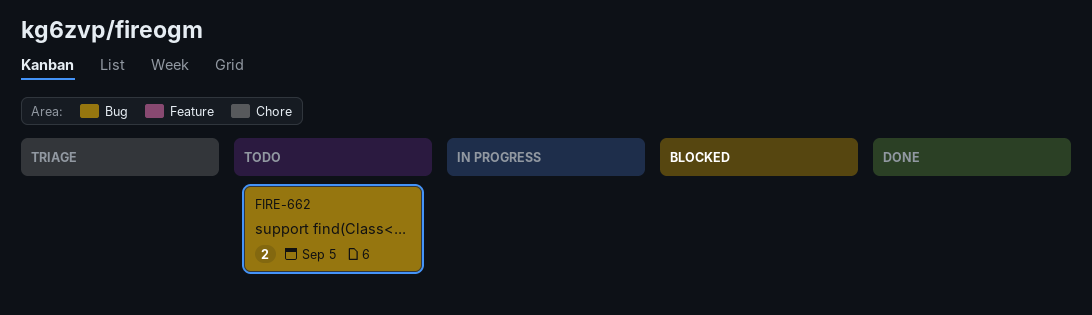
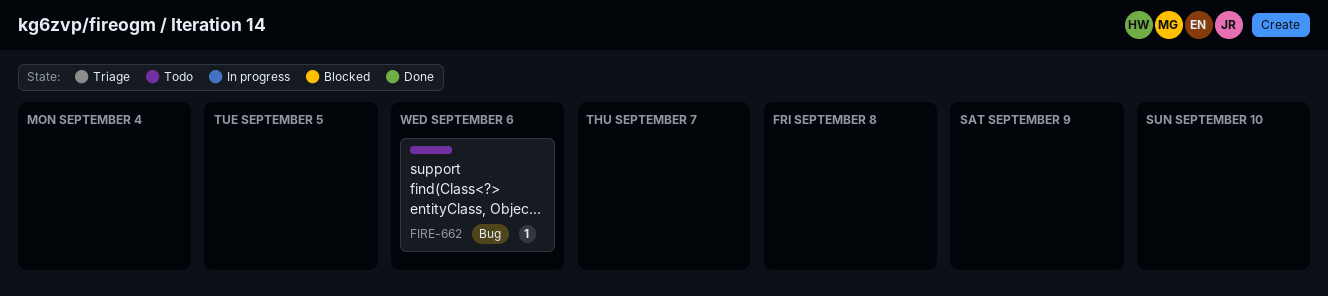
FIRE-662, estimate: 2 -> 1
FIRE-662, due: Sep 5 -> Sep 6

